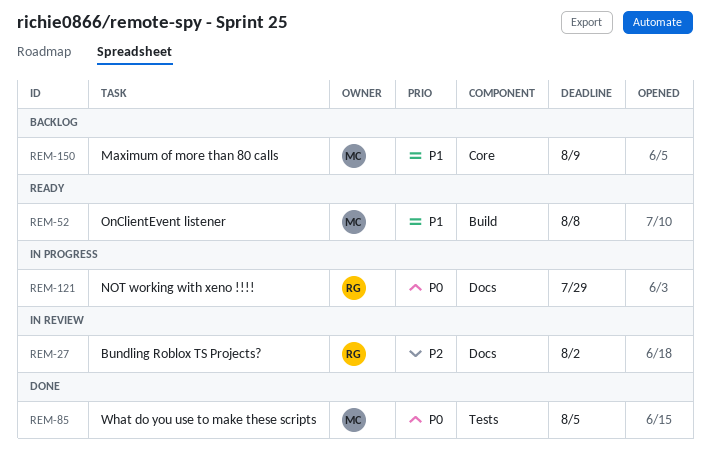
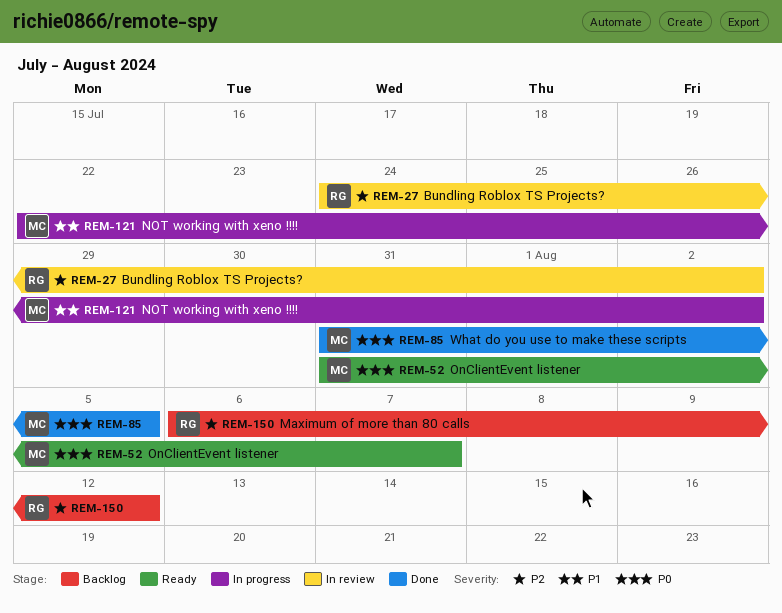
REM-52, priority: P1 -> P0
REM-52, due: Aug 8 -> Aug 7
REM-121, owner: RG -> MC
REM-121, priority: P0 -> P1
REM-121, due: Jul 29 -> Aug 2
REM-150, owner: MC -> RG
REM-150, priority: P1 -> P2
REM-150, due: Aug 9 -> Aug 12

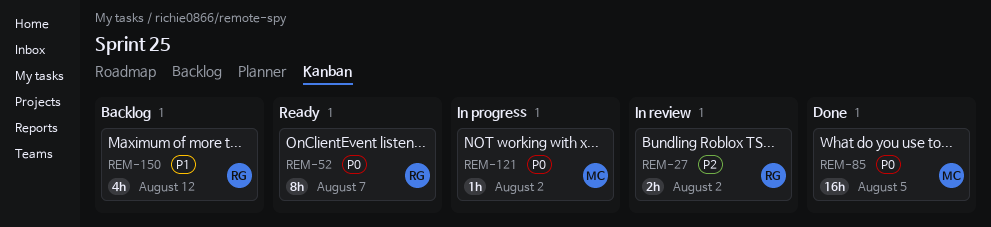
REM-52, owner: MC -> RG
REM-121, priority: P1 -> P0
REM-150, priority: P2 -> P1

